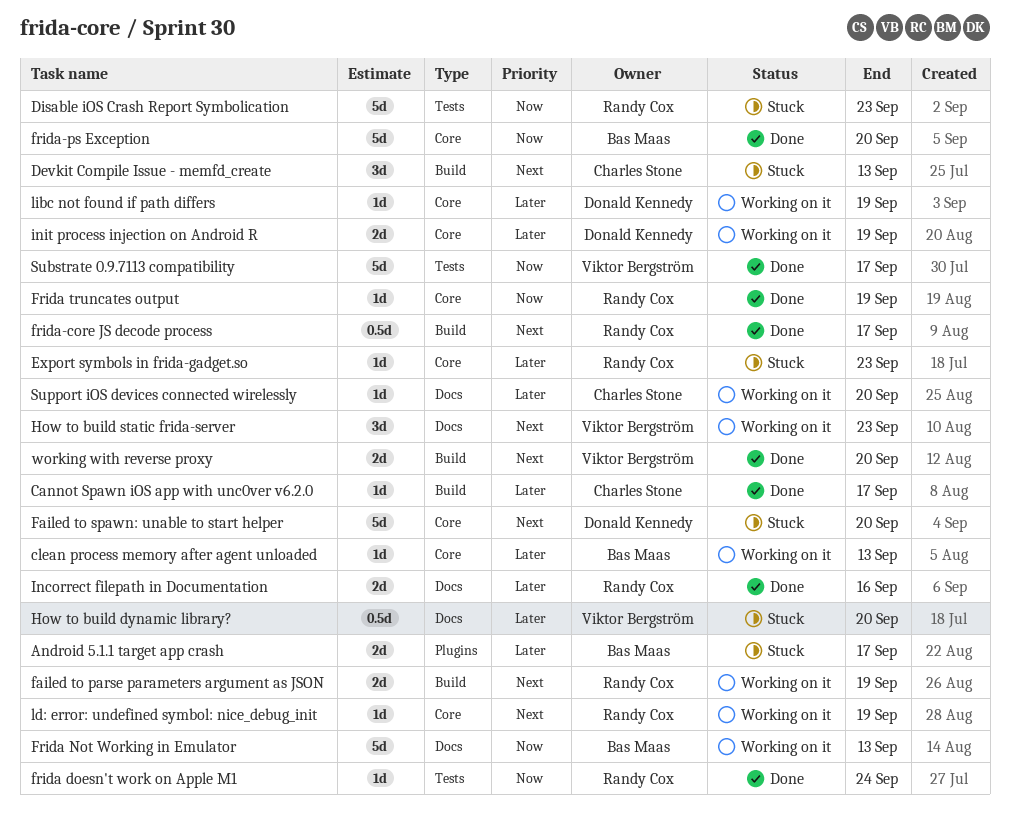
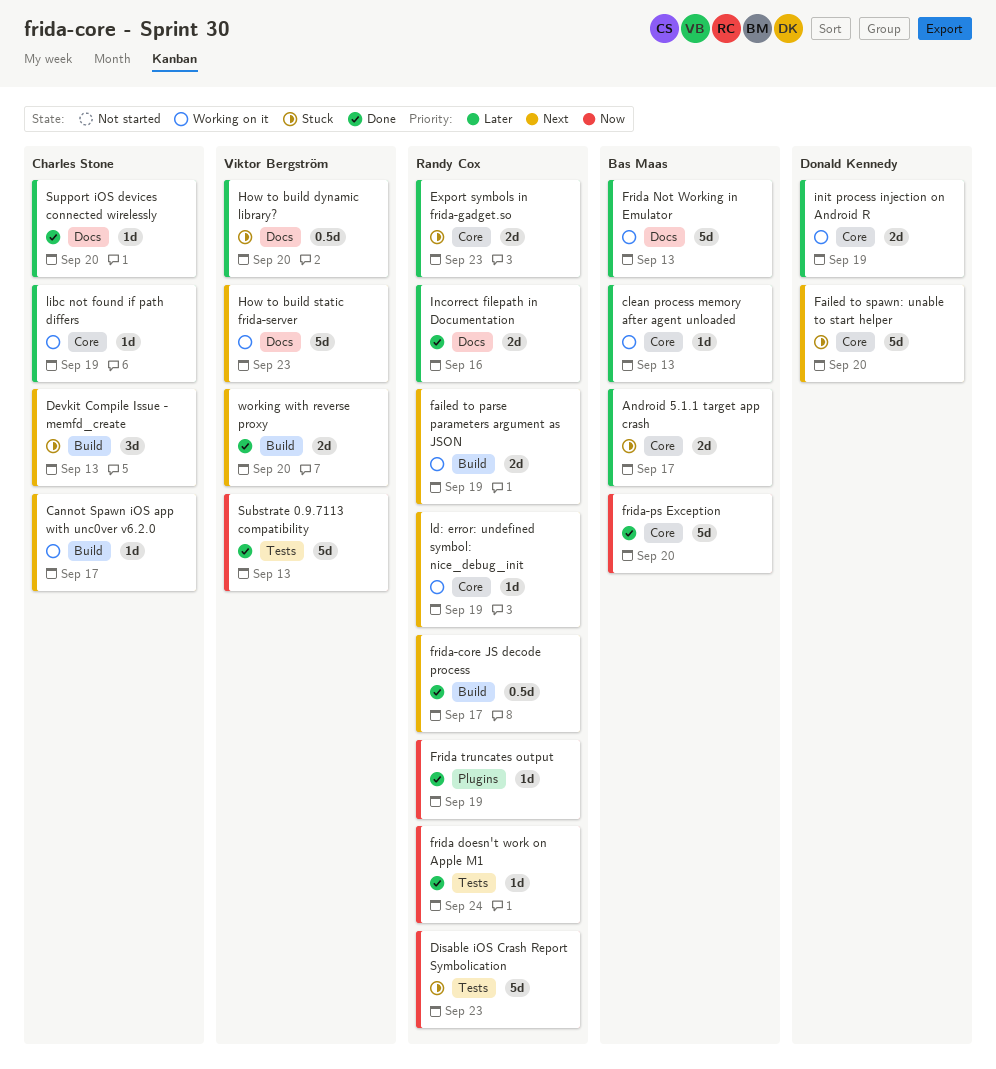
Android 5.1.1 target app crash, label: Plugins -> Core
Cannot Spawn iOS app with unc0ver v6.2.0, status: Done -> Working on it
Cannot Spawn iOS app with unc0ver v6.2.0, priority: Later -> Next
Export symbols in frida-gadget.so, estimate: 1d -> 2d
Frida Not Working in Emulator, priority: Now -> Later
Frida truncates output, label: Core -> Plugins
How to build static frida-server, estimate: 3d -> 5d
libc not found if path differs, owner: Donald Kennedy -> Charles Stone
Substrate 0.9.7113 compatibility, due: Sep 17 -> Sep 13
Support iOS devices connected wirelessly, status: Working on it -> Done

